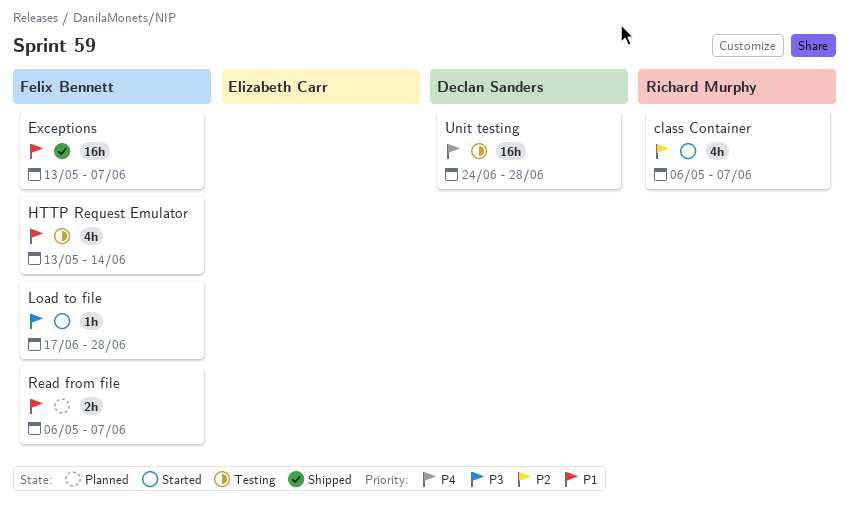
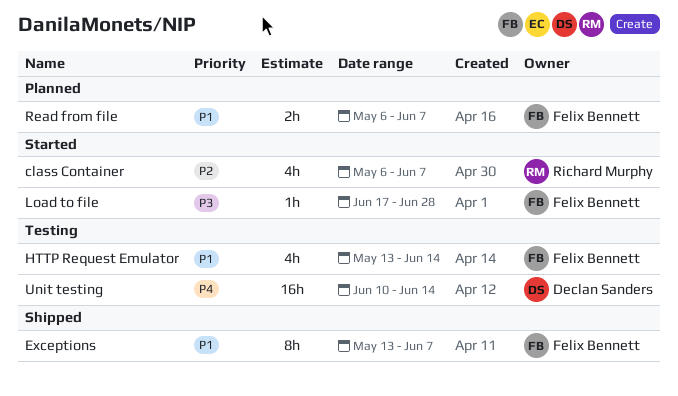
Exceptions, estimate: 16h -> 8h
Unit testing, start: Jun 24 -> Jun 10
Unit testing, due: Jun 28 -> Jun 14

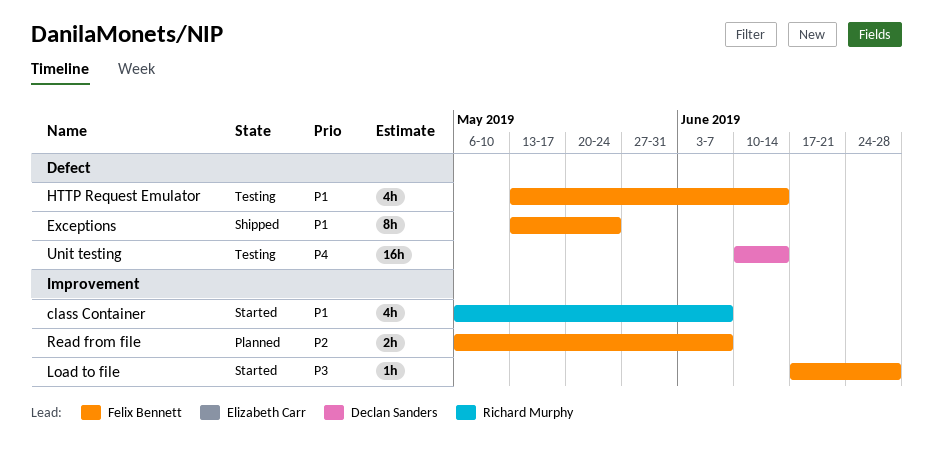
class Container, priority: P2 -> P1
Exceptions, due: Jun 7 -> May 24
Read from file, priority: P1 -> P2

